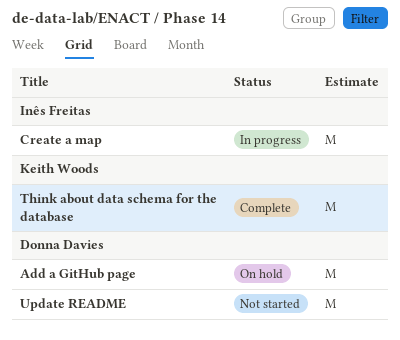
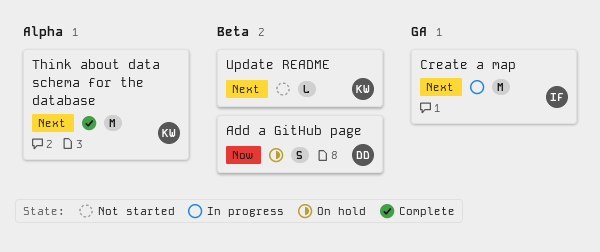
Add a GitHub page, estimate: M -> S
Update README, owner: Donna Davies -> Keith Woods
Update README, estimate: M -> L

